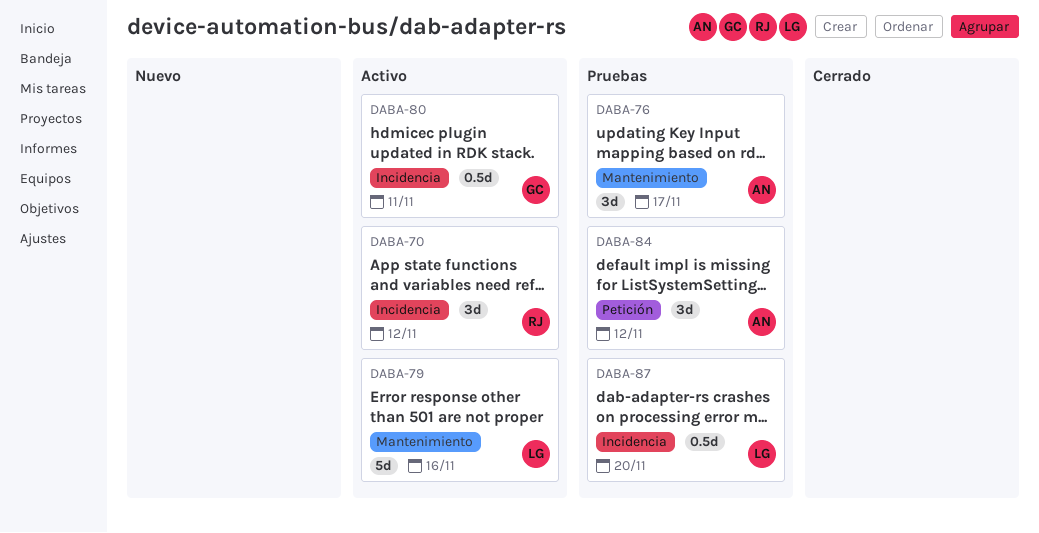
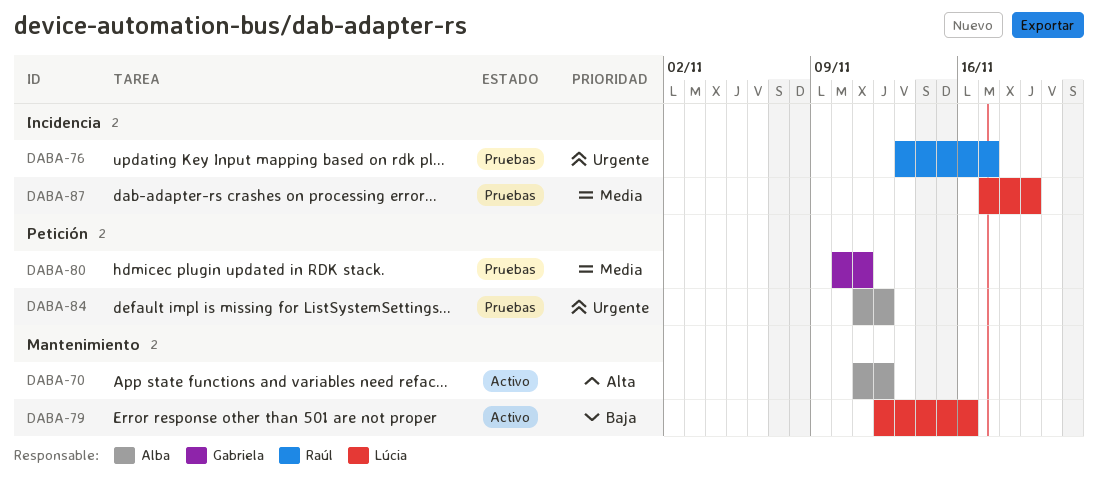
DABA-70, owner: Raúl -> Alba
DABA-70, label: Incidencia -> Mantenimiento
DABA-76, owner: Alba -> Raúl
DABA-76, label: Mantenimiento -> Incidencia
DABA-80, status: Activo -> Pruebas
DABA-80, label: Incidencia -> Petición
DABA-87, due: Nov 20 -> Nov 19

